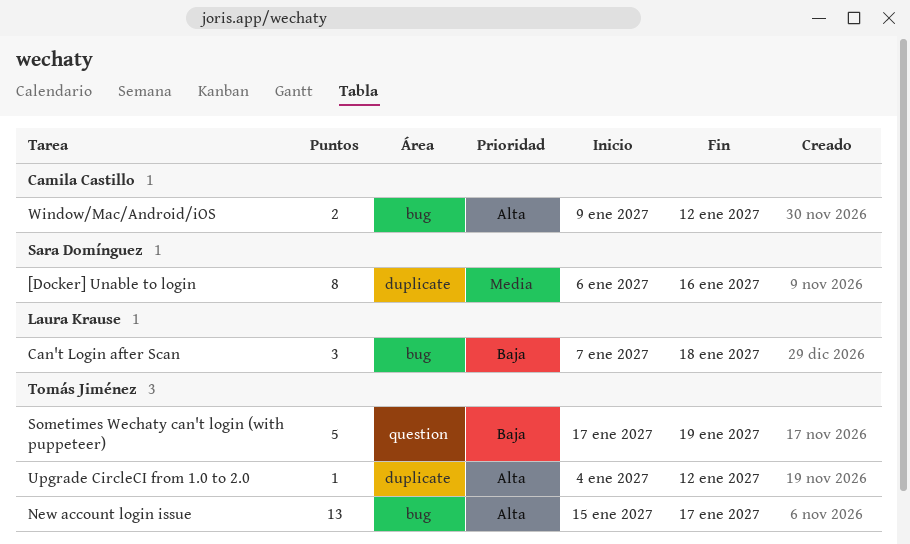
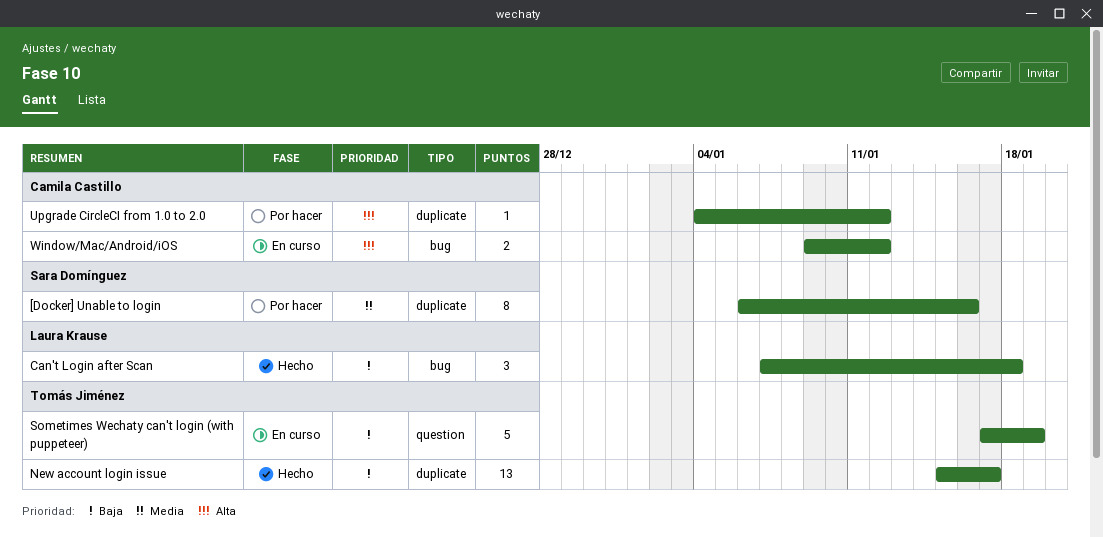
New account login issue, priority: Alta -> Baja
New account login issue, label: bug -> duplicate
Upgrade CircleCI from 1.0 to 2.0, owner: Tomás Jiménez -> Camila Castillo

